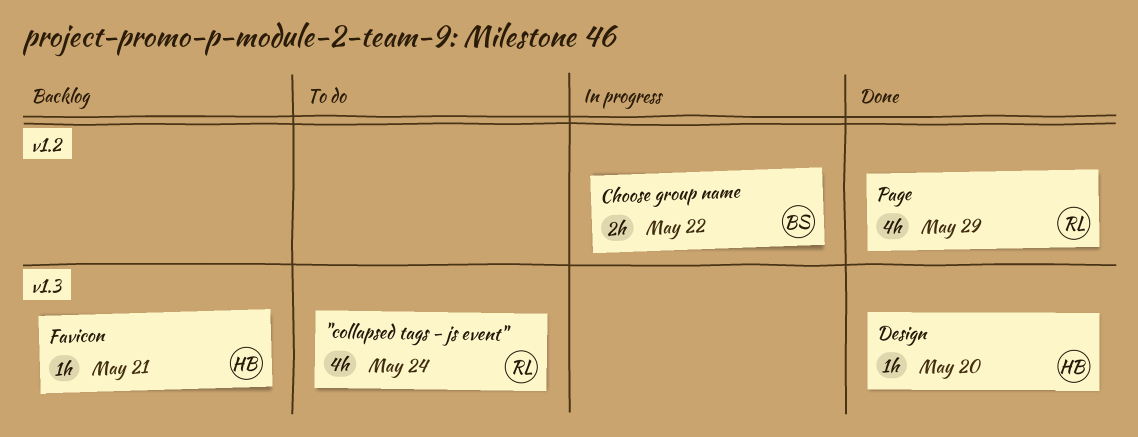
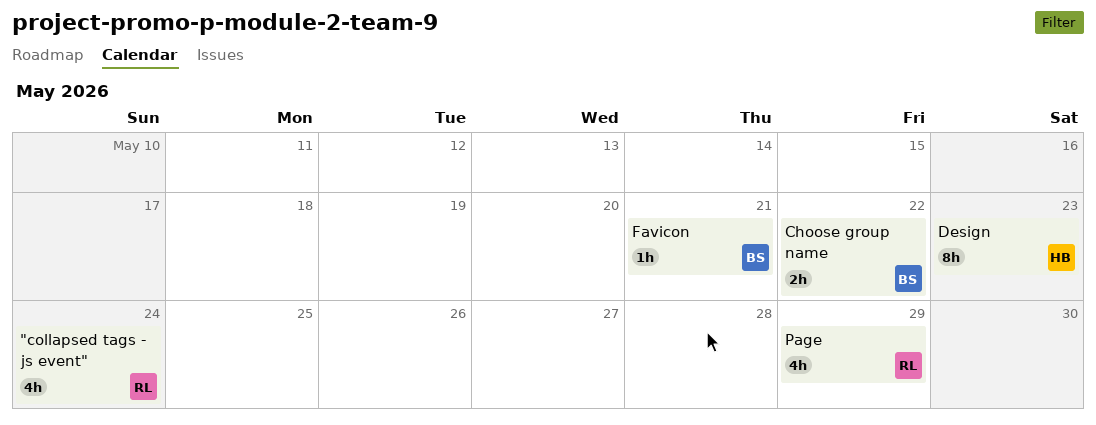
Design, estimate: 1h -> 8h
Design, due: May 20 -> May 23
Favicon, owner: HB -> BS

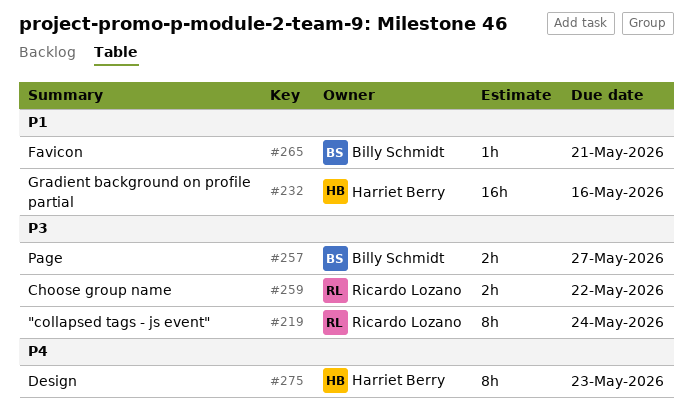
"collapsed tags - js event", estimate: 4h -> 8h
Choose group name, owner: Billy Schmidt -> Ricardo Lozano
Gradient background on profile partial: none -> present
Page, owner: Ricardo Lozano -> Billy Schmidt
Page, estimate: 4h -> 2h
Page, due: May 29 -> May 27

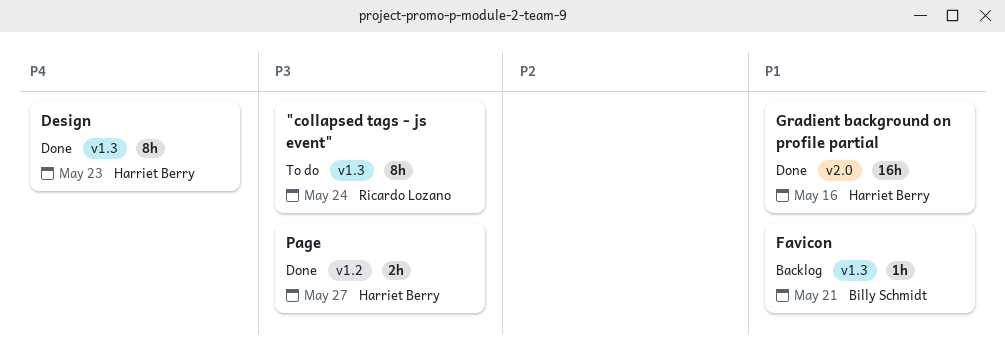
Choose group name: present -> none
Page, owner: Billy Schmidt -> Harriet Berry

